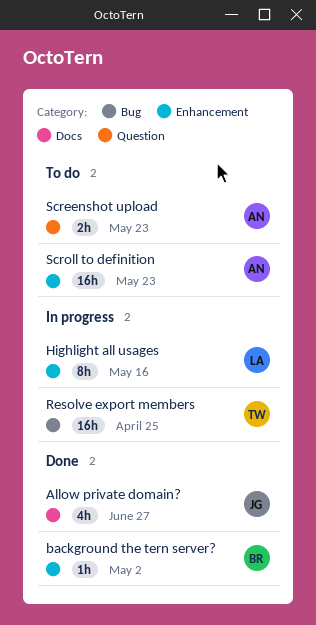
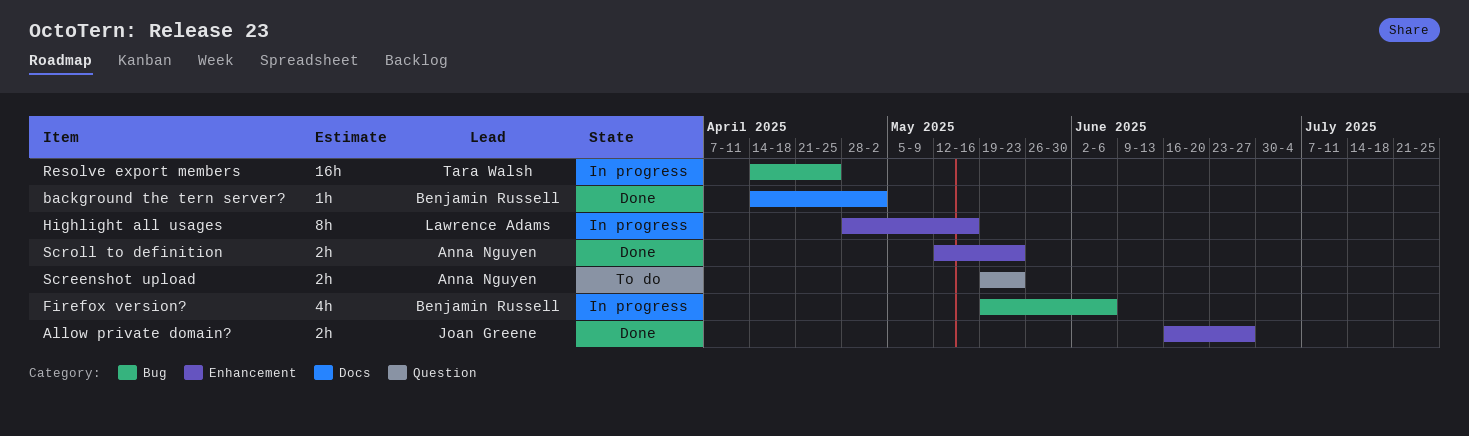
Allow private domain?, label: Docs -> Enhancement
Allow private domain?, estimate: 4h -> 2h
background the tern server?, label: Enhancement -> Docs
Firefox version?: none -> present
Scroll to definition, status: To do -> Done
Scroll to definition, estimate: 16h -> 2h

